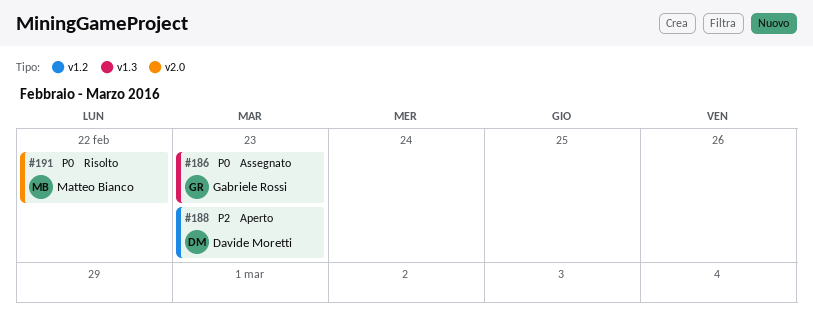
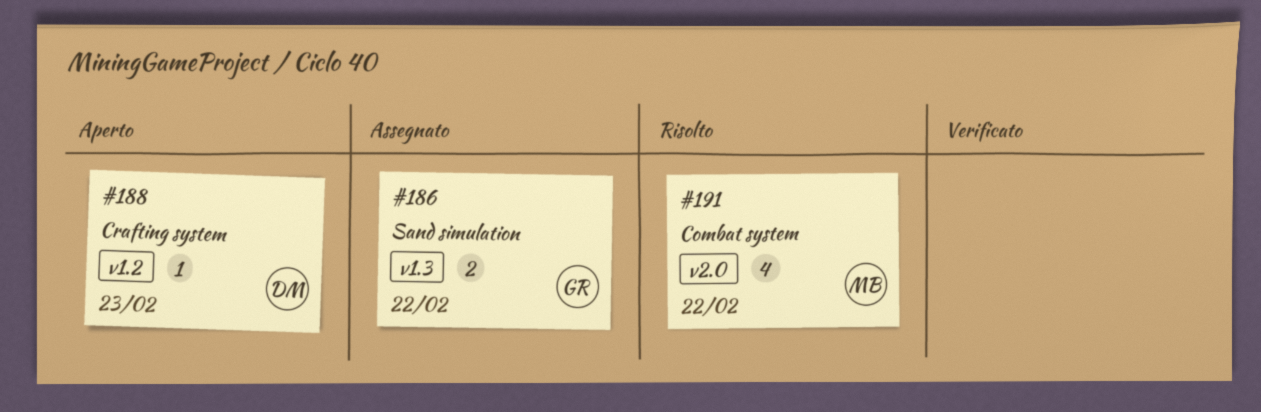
#186, due: Feb 23 -> Feb 22

